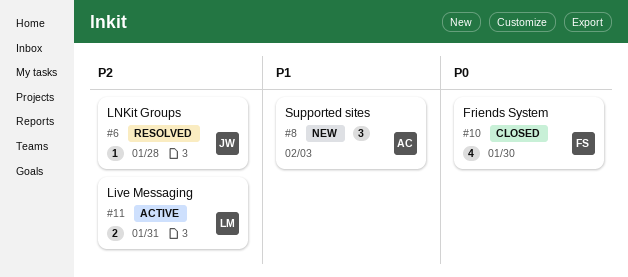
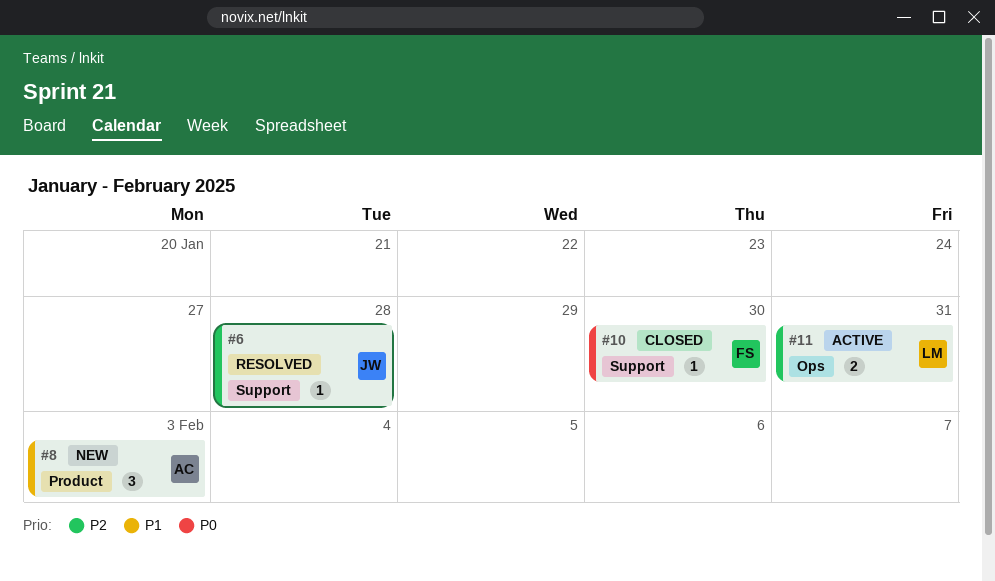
#10, estimate: 4 -> 1

